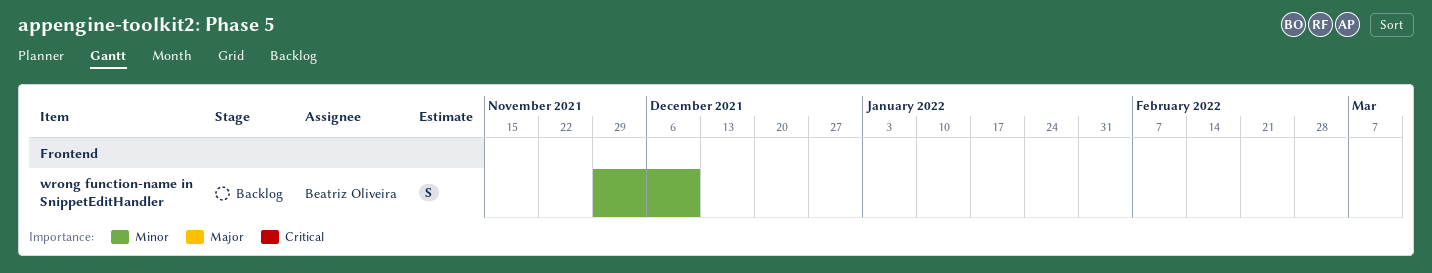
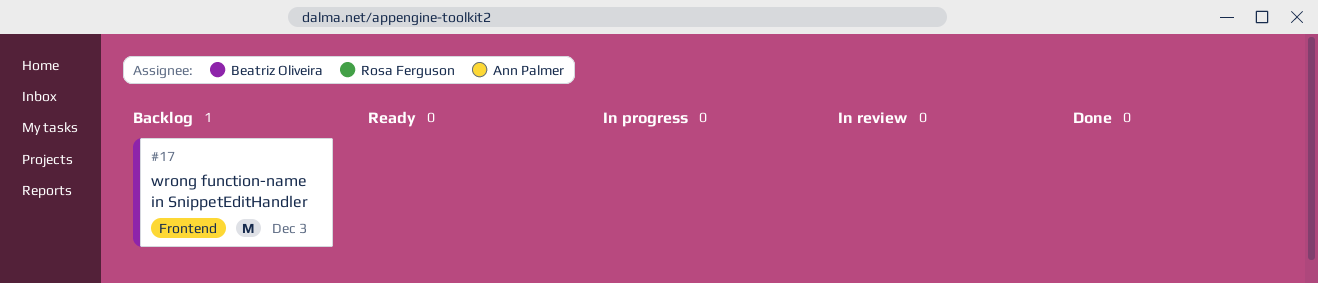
wrong function-name in SnippetEditHandler, estimate: S -> M
wrong function-name in SnippetEditHandler, due: Dec 10 -> Dec 3

